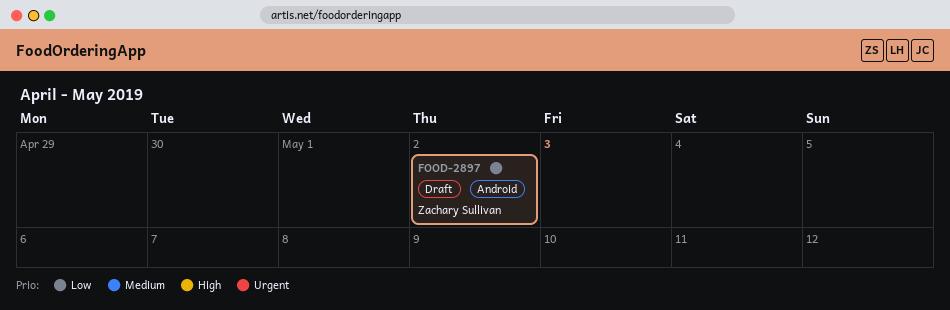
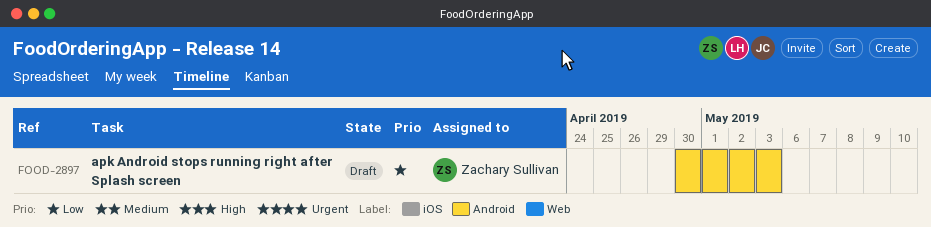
FOOD-2897, due: May 2 -> May 3

